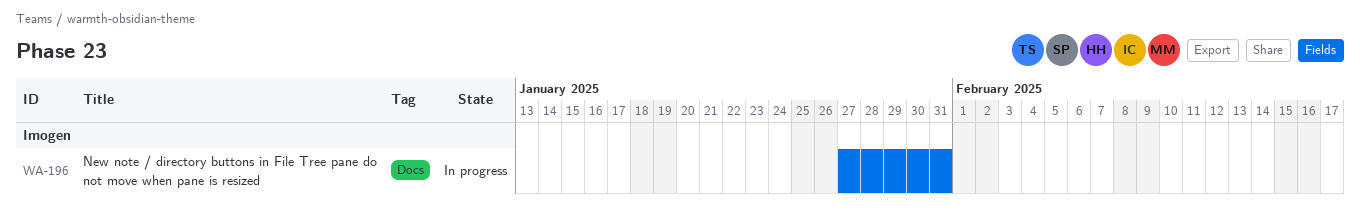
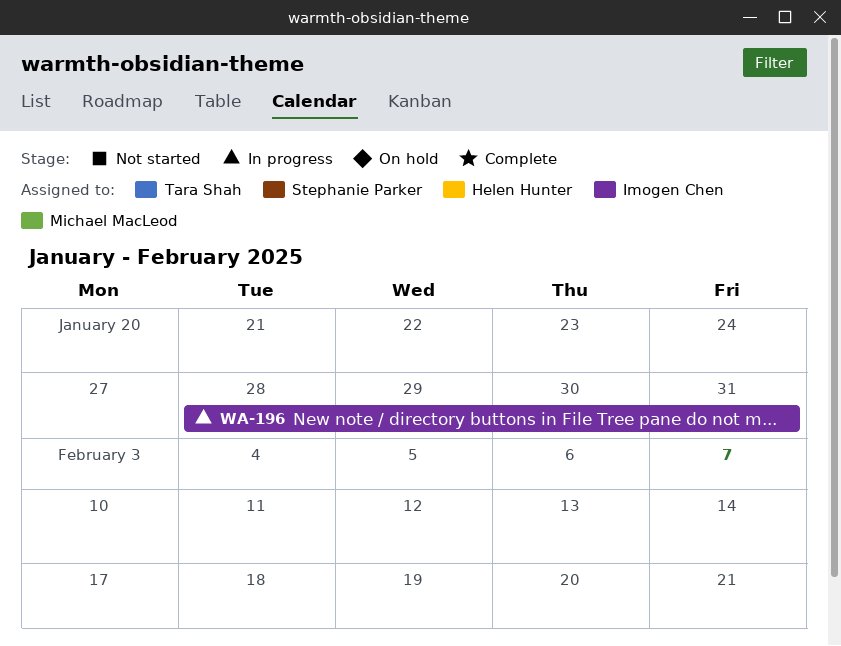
WA-196, start: Jan 27 -> Jan 28

